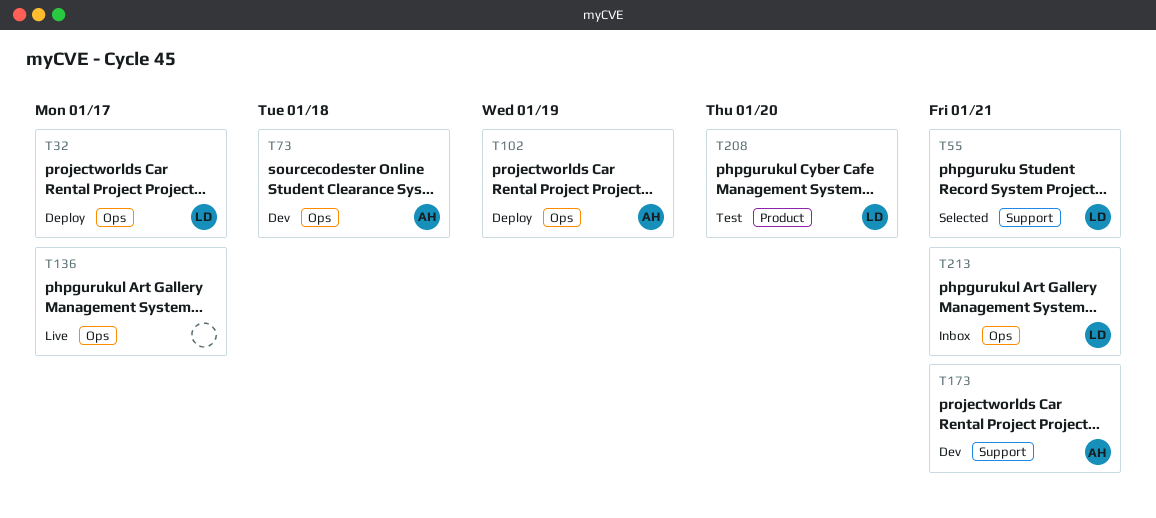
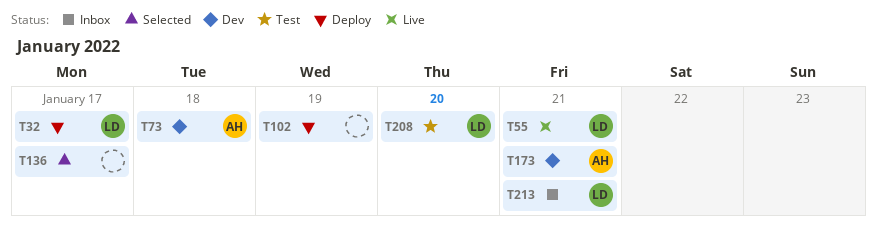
T55, status: Selected -> Live
T102, owner: AH -> none
T136, status: Live -> Selected

